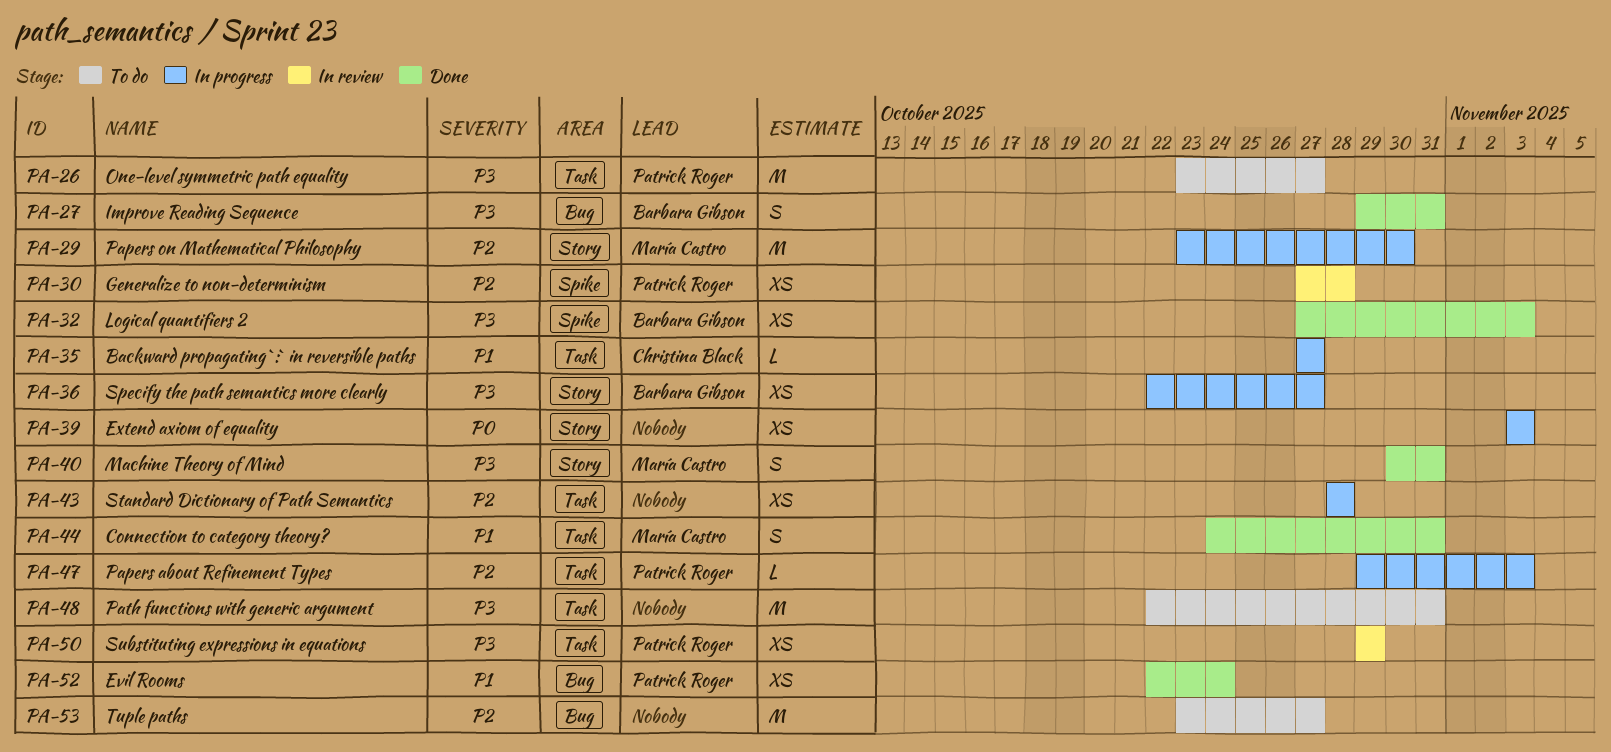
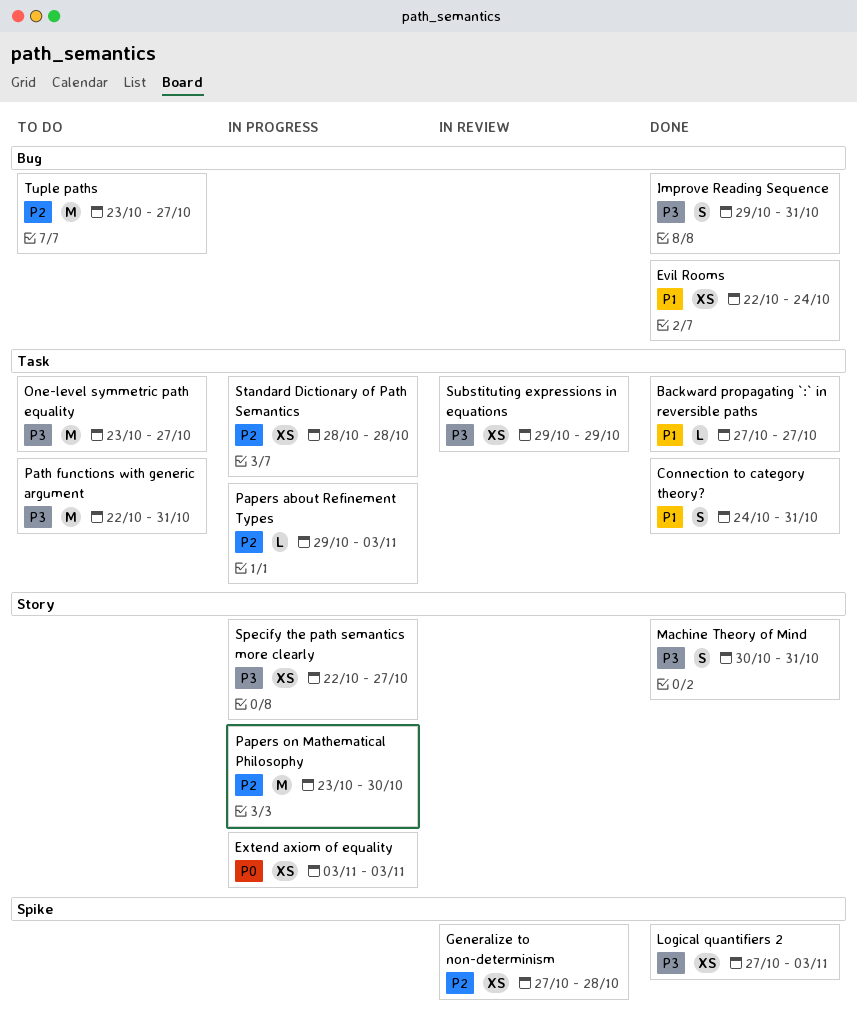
Backward propagating `:` in reversible paths, status: In progress -> Done

